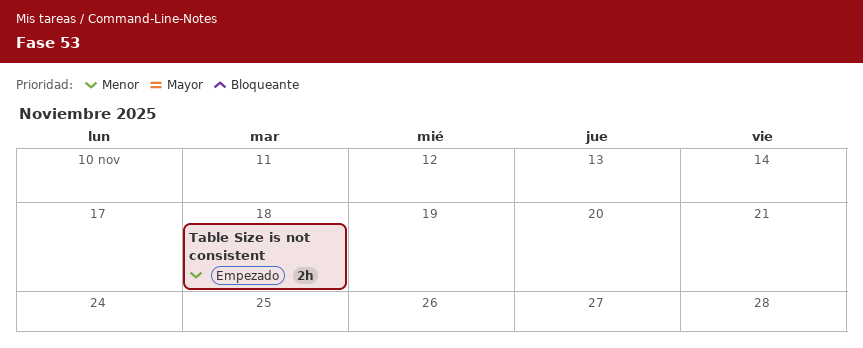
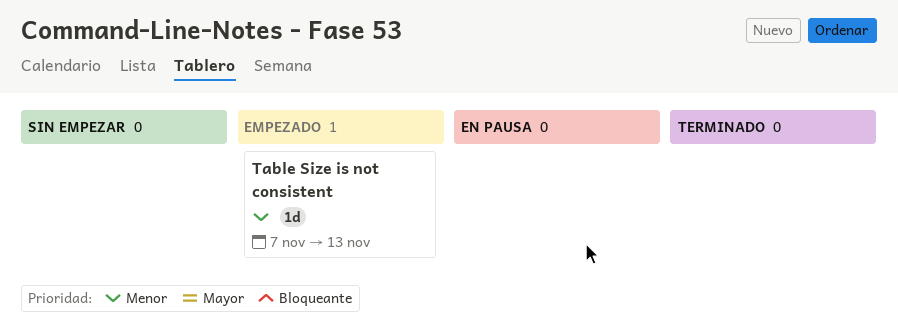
Table Size is not consistent, estimate: 2h -> 1d
Table Size is not consistent, due: Nov 18 -> Nov 13

